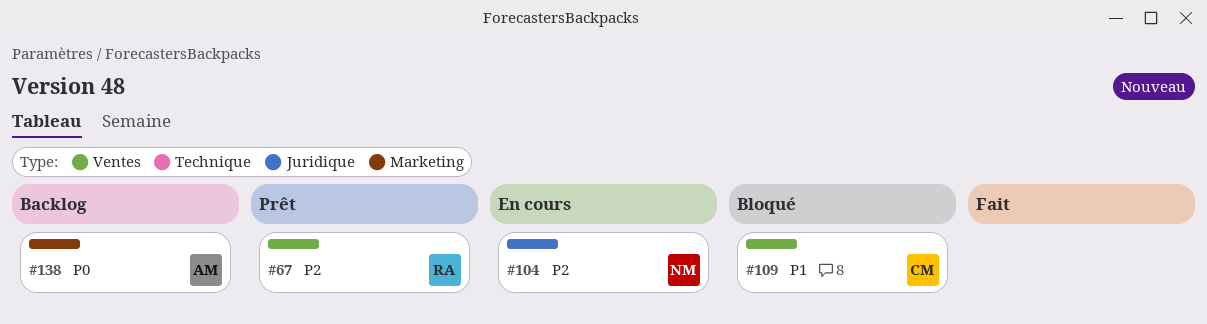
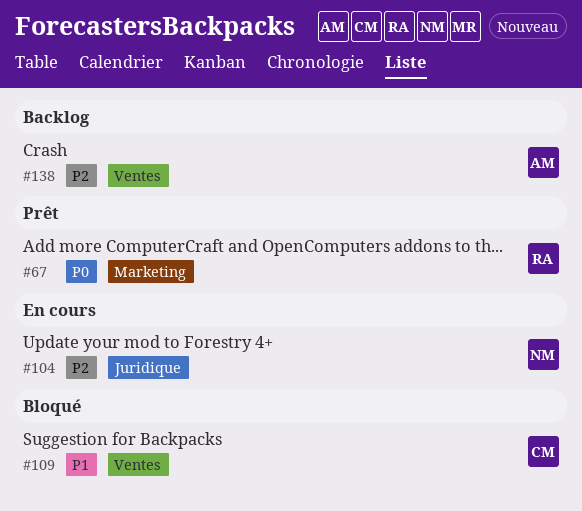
#67, priority: P2 -> P0
#67, label: Ventes -> Marketing
#138, priority: P0 -> P2
#138, label: Marketing -> Ventes

